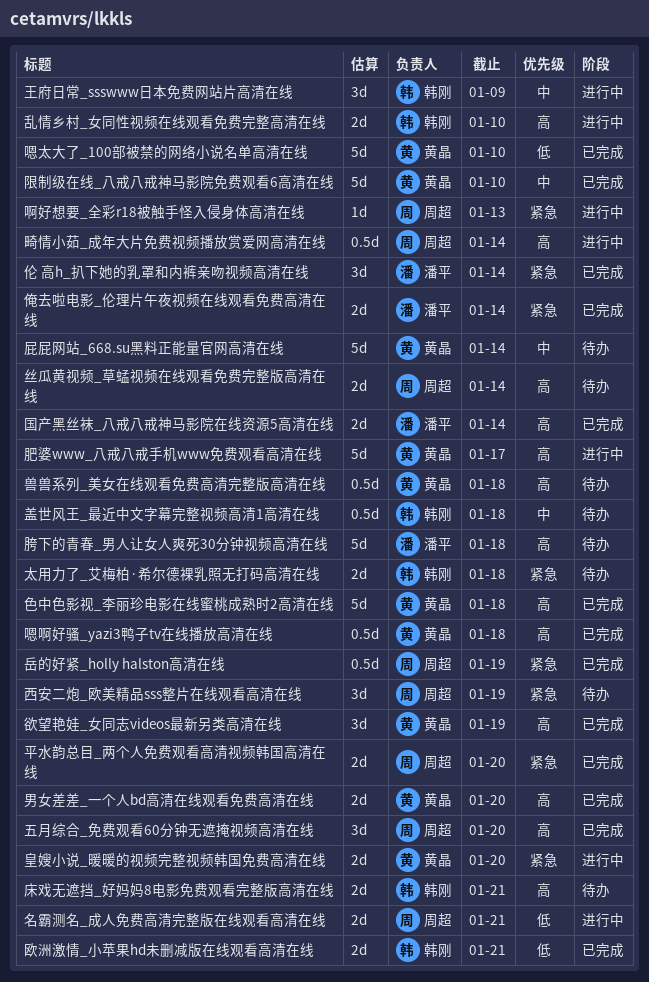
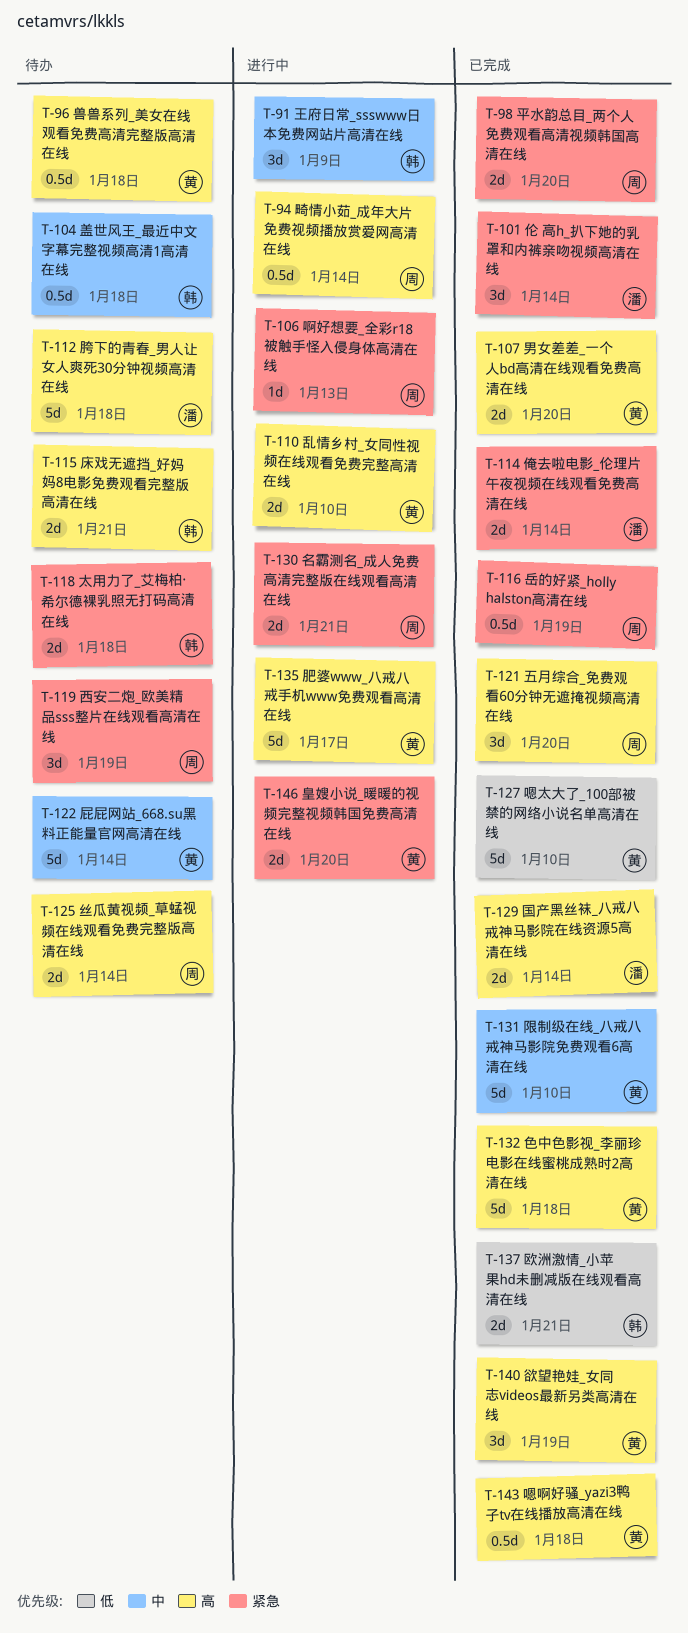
乱情乡村_女同性视频在线观看免费完整高清在线, owner: 韩刚 -> 黄晶
名霸测名_成人免费高清完整版在线观看高清在线, priority: 低 -> 紧急

